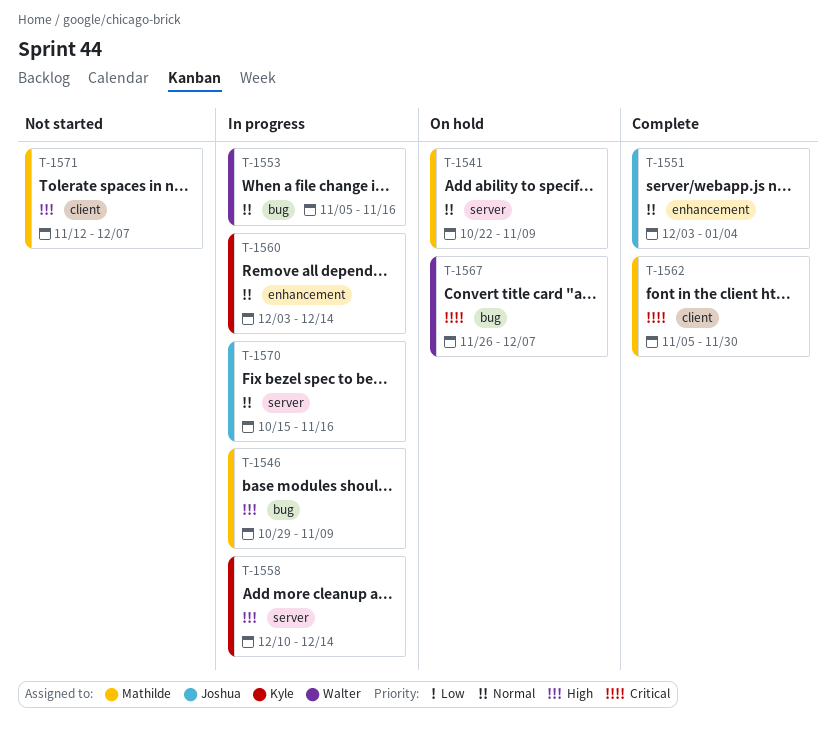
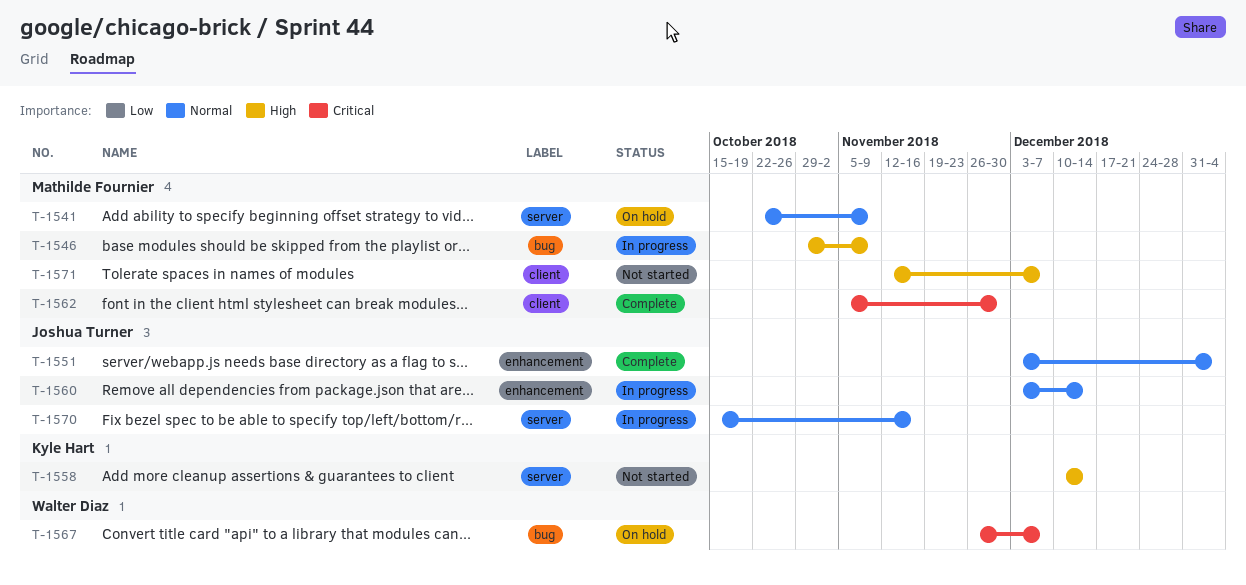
T-1553: present -> none
T-1558, status: In progress -> Not started
T-1560, owner: Kyle Hart -> Joshua Turner

